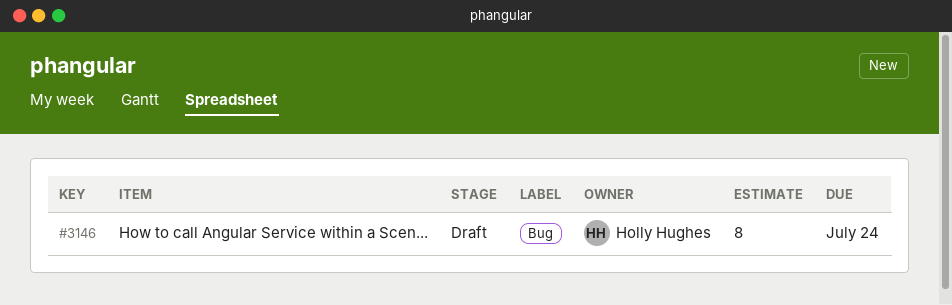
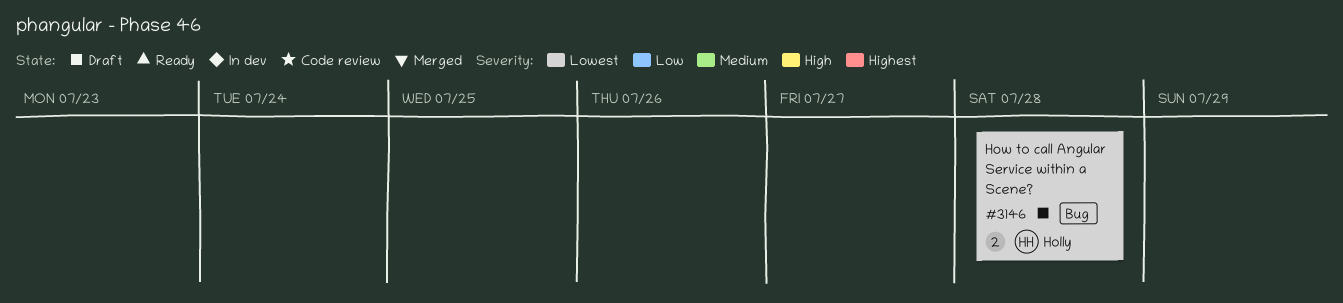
#3146, estimate: 8 -> 2
#3146, due: Jul 24 -> Jul 28

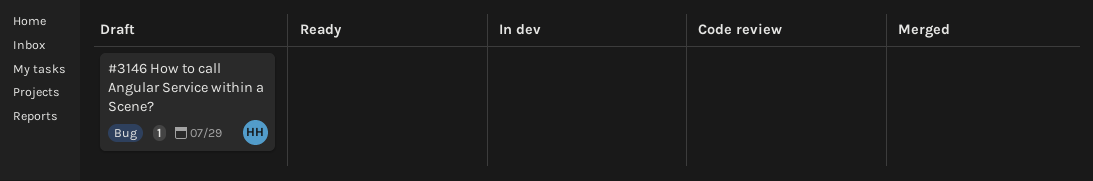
#3146, estimate: 2 -> 1
#3146, due: Jul 28 -> Jul 29

